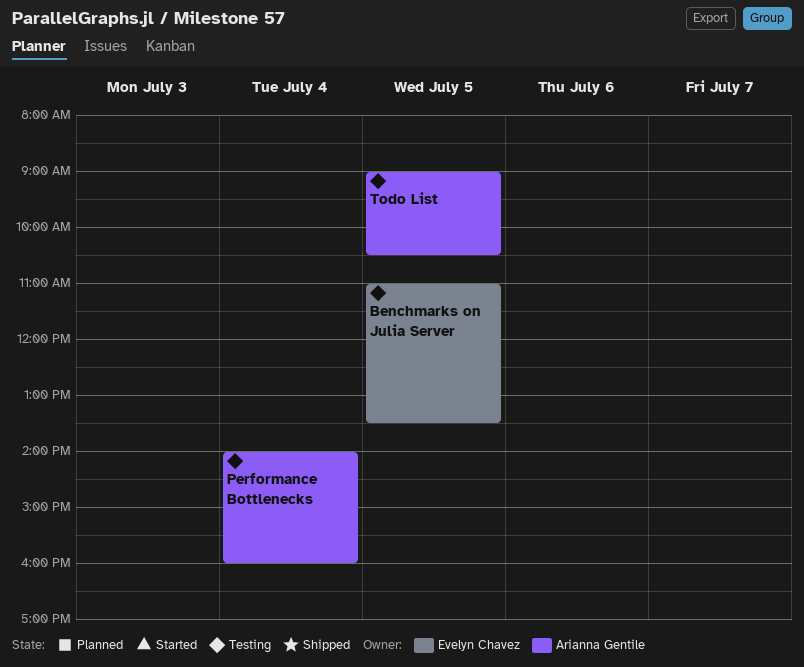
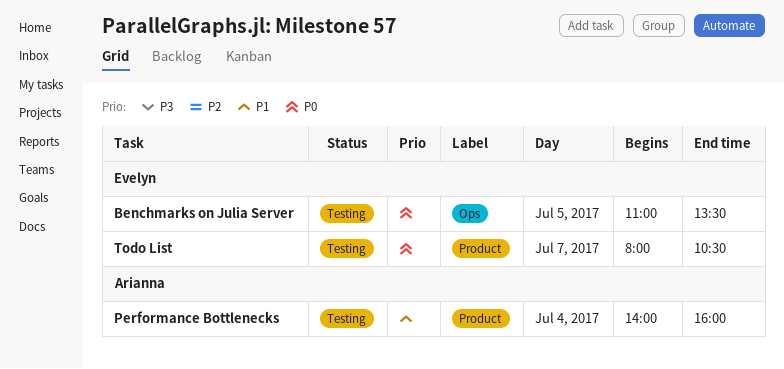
Todo List, owner: Arianna Gentile -> Evelyn Chavez
Todo List, day: Jul 5 -> Jul 7
Todo List, begins: 09:00 -> 08:00

